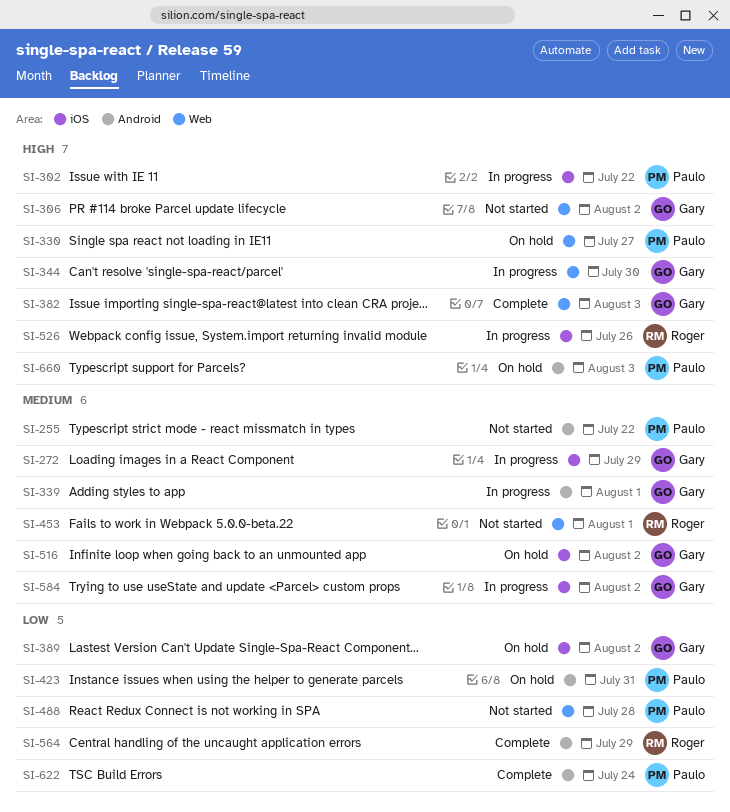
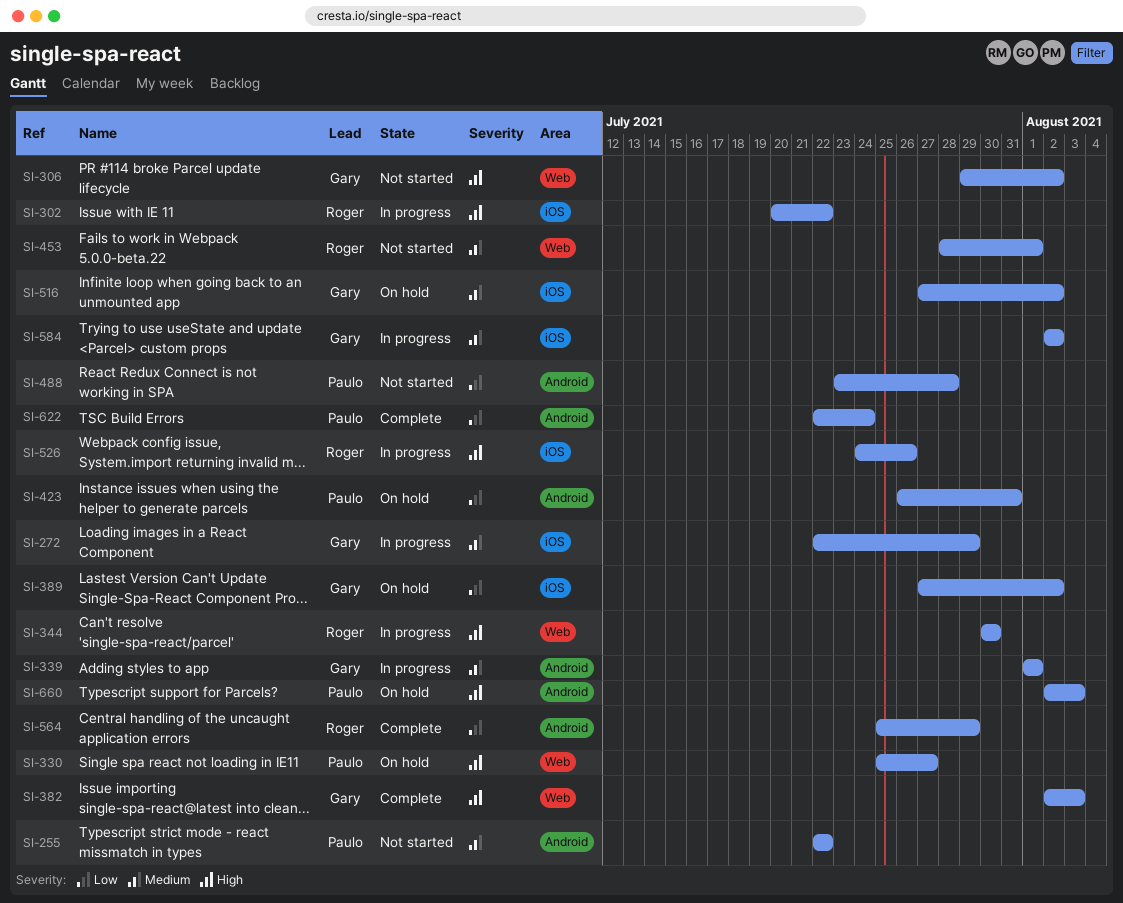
SI-302, owner: Paulo -> Roger
SI-344, owner: Gary -> Roger
SI-488, label: Web -> Android

